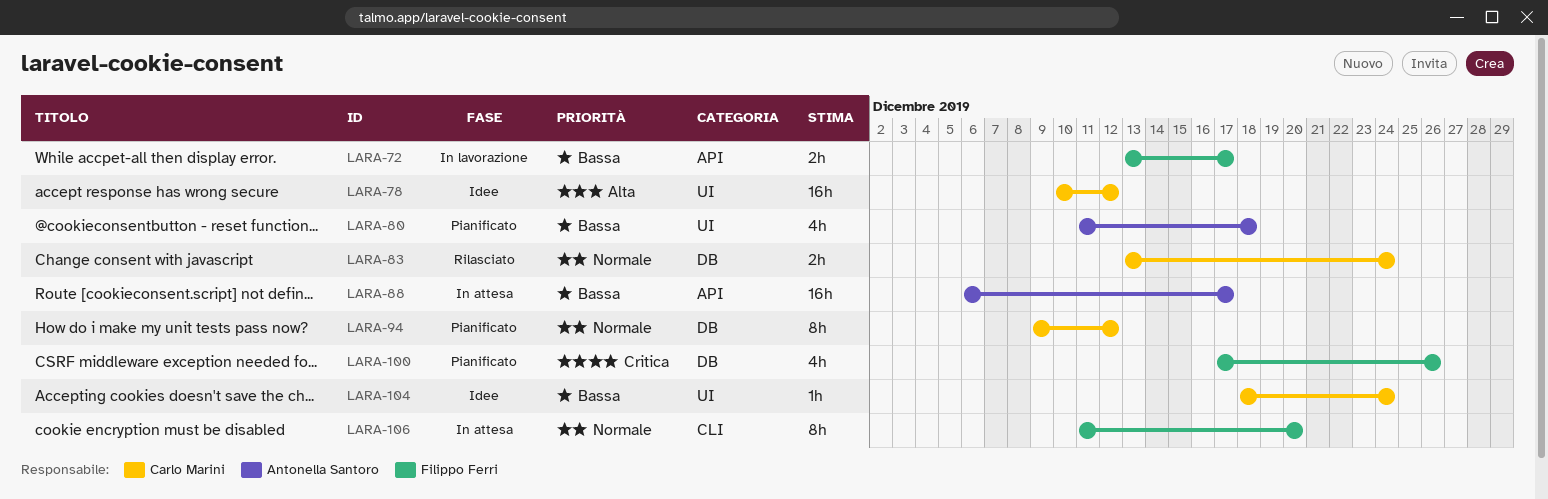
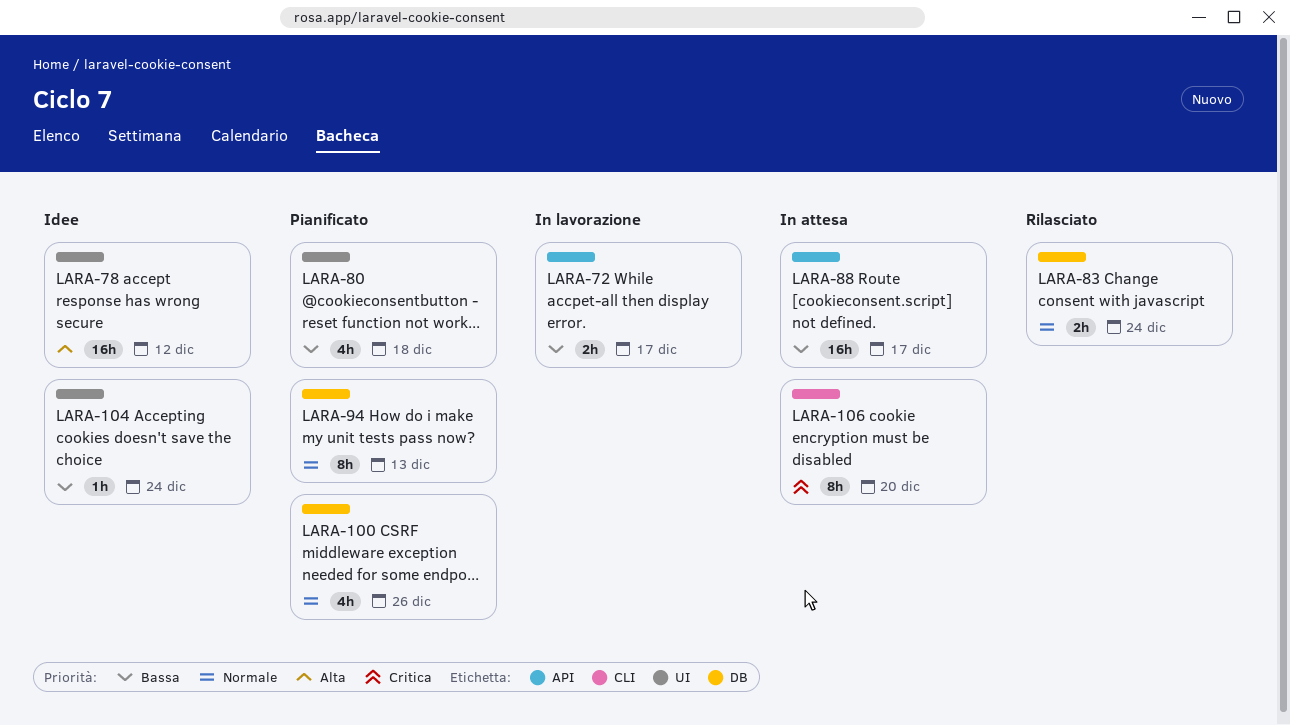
LARA-94, due: Dec 12 -> Dec 13
LARA-100, priority: Critica -> Normale
LARA-106, priority: Normale -> Critica

